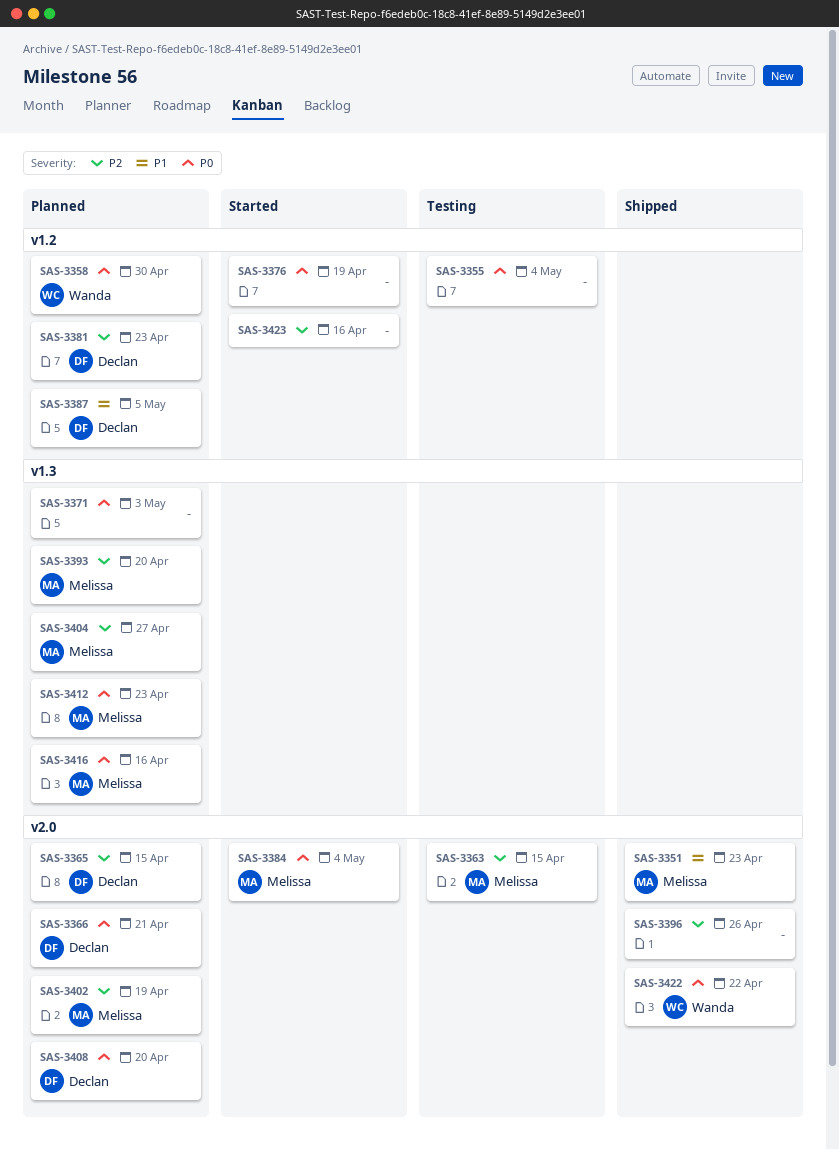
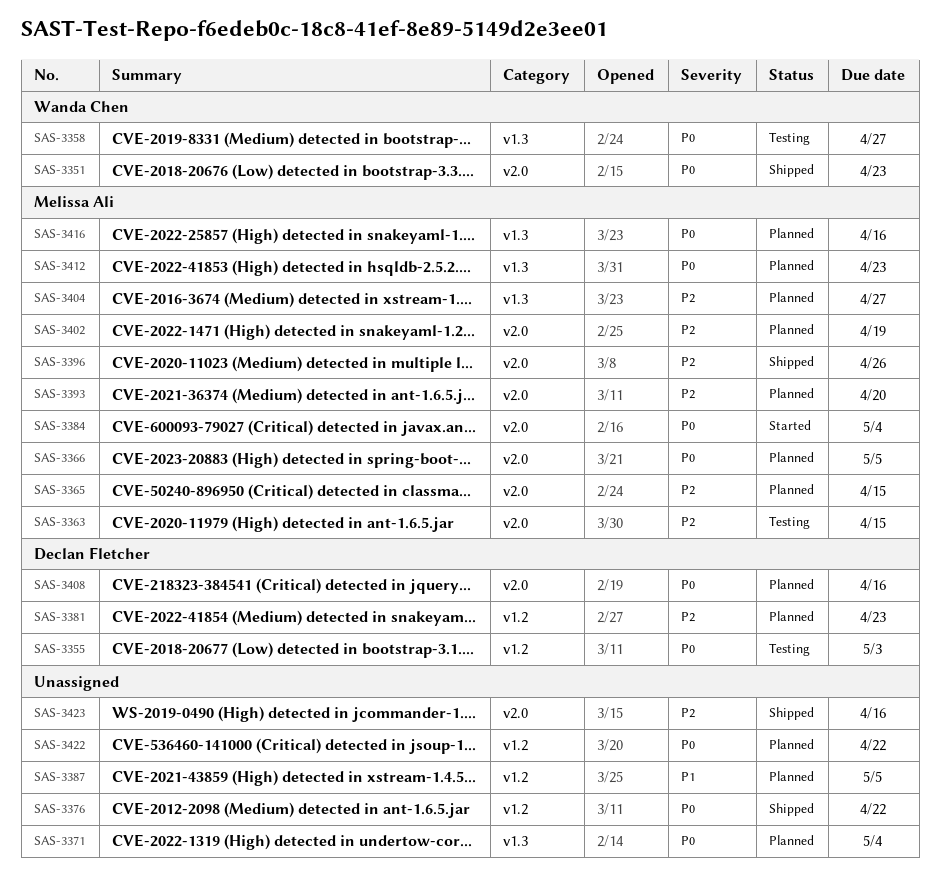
SAS-3351, owner: Melissa Ali -> Wanda Chen
SAS-3351, priority: P1 -> P0
SAS-3355, owner: none -> Declan Fletcher
SAS-3355, due: May 4 -> May 3
SAS-3358, status: Planned -> Testing
SAS-3358, label: v1.2 -> v1.3
SAS-3358, due: Apr 30 -> Apr 27
SAS-3365, owner: Declan Fletcher -> Melissa Ali
SAS-3366, owner: Declan Fletcher -> Melissa Ali
SAS-3366, due: Apr 21 -> May 5
SAS-3371, due: May 3 -> May 4
SAS-3376, status: Started -> Shipped
SAS-3376, due: Apr 19 -> Apr 22
SAS-3387, owner: Declan Fletcher -> none
SAS-3393, label: v1.3 -> v2.0
SAS-3396, owner: none -> Melissa Ali
SAS-3408, due: Apr 20 -> Apr 16
SAS-3422, status: Shipped -> Planned
SAS-3422, owner: Wanda Chen -> none
SAS-3422, label: v2.0 -> v1.2
SAS-3423, status: Started -> Shipped
SAS-3423, label: v1.2 -> v2.0

